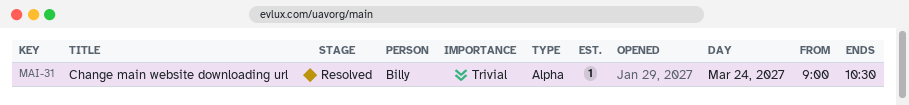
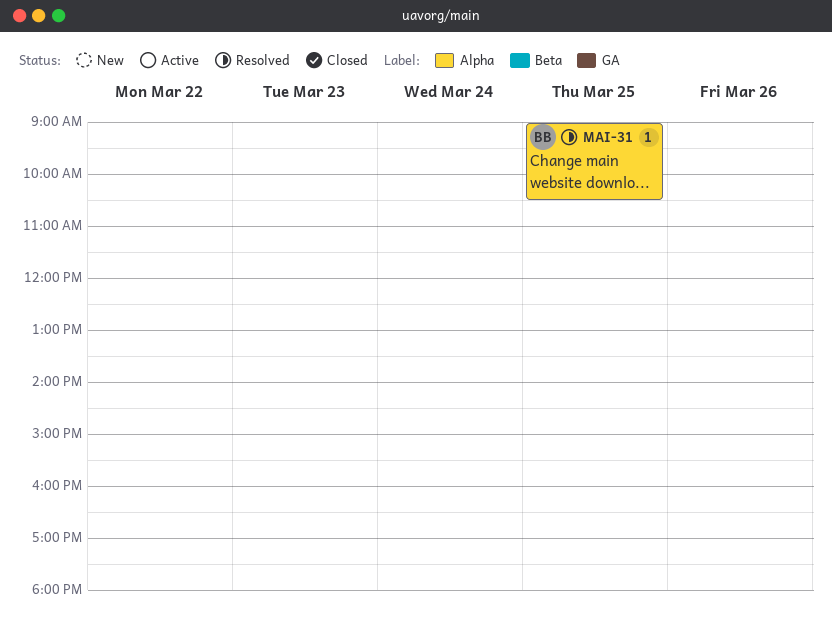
MAI-31, day: Mar 24 -> Mar 25

